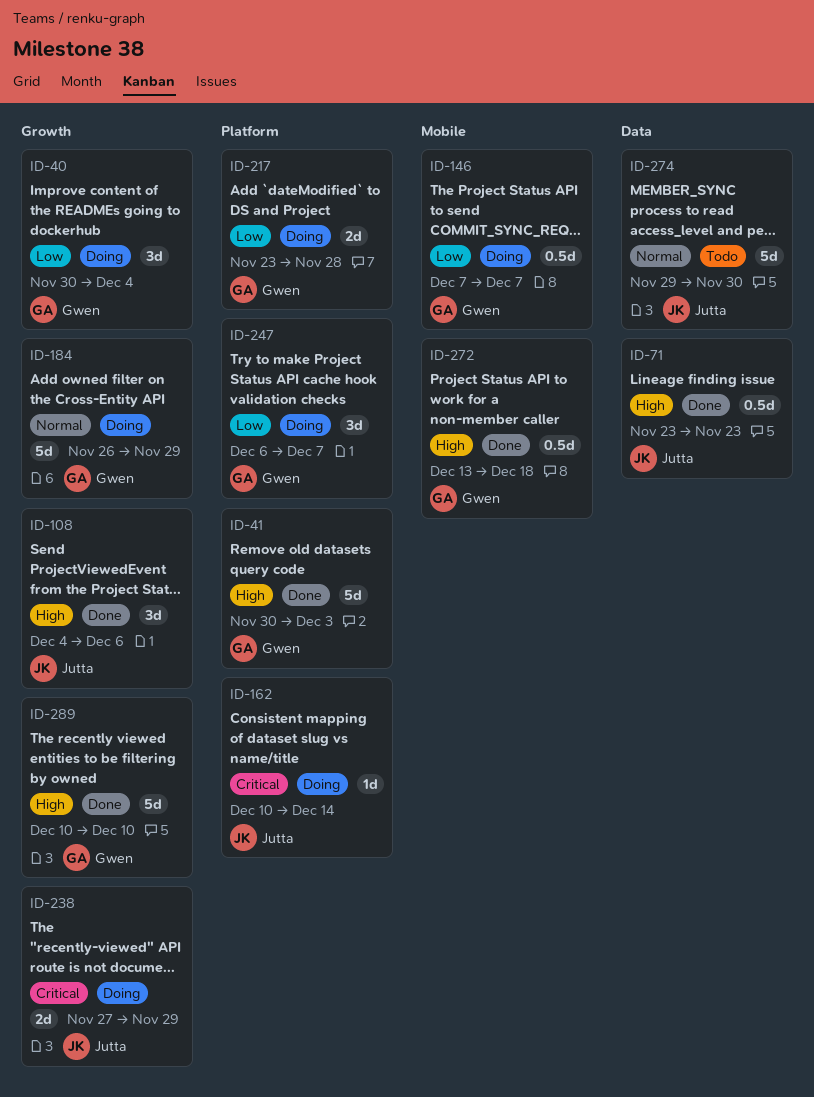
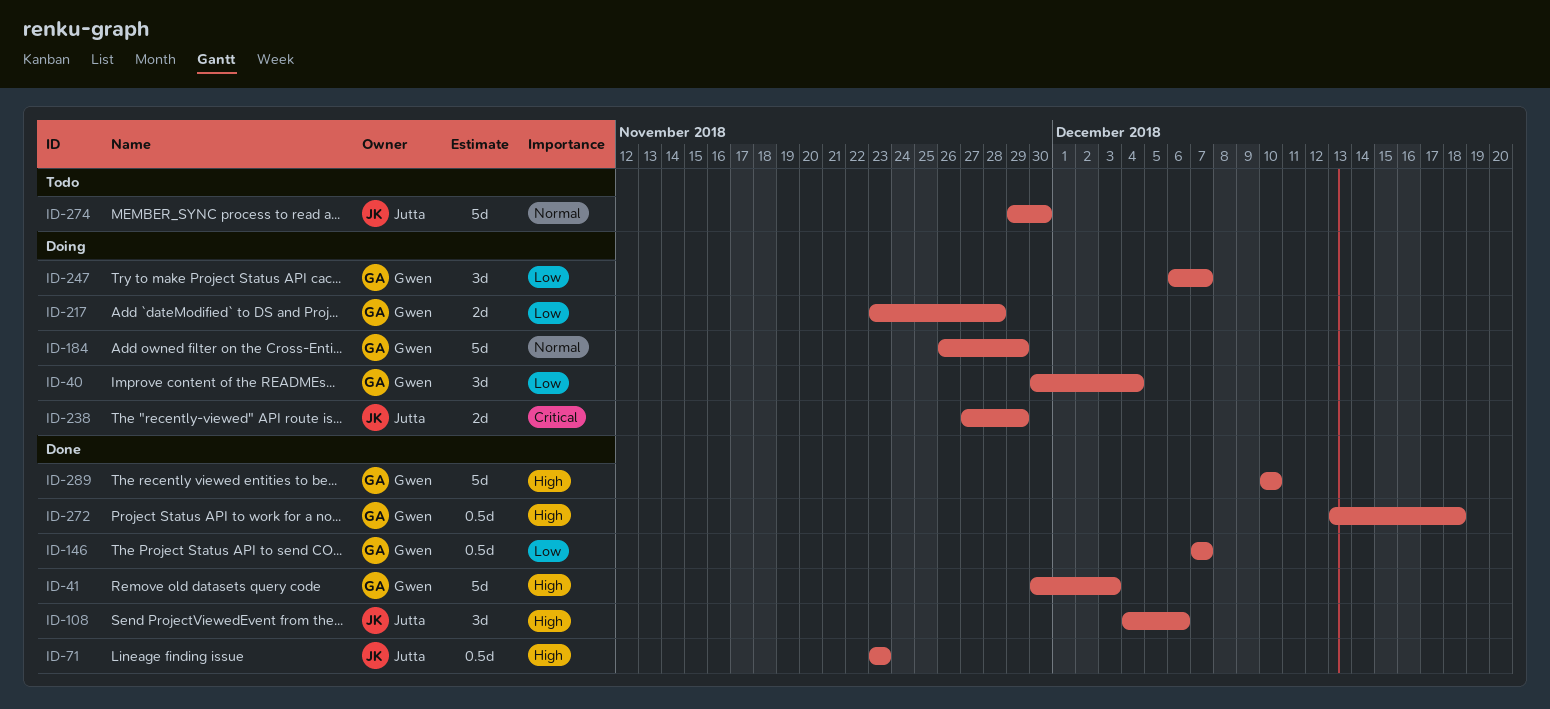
ID-146, status: Doing -> Done
ID-162: present -> none

